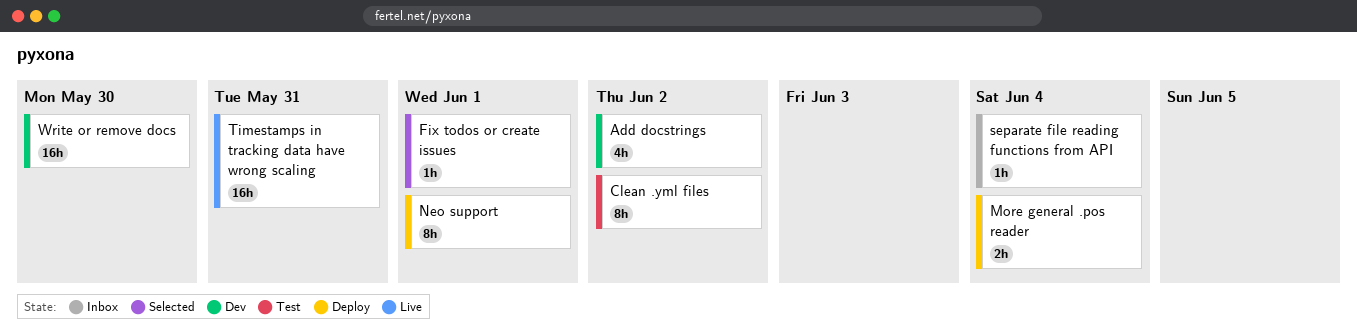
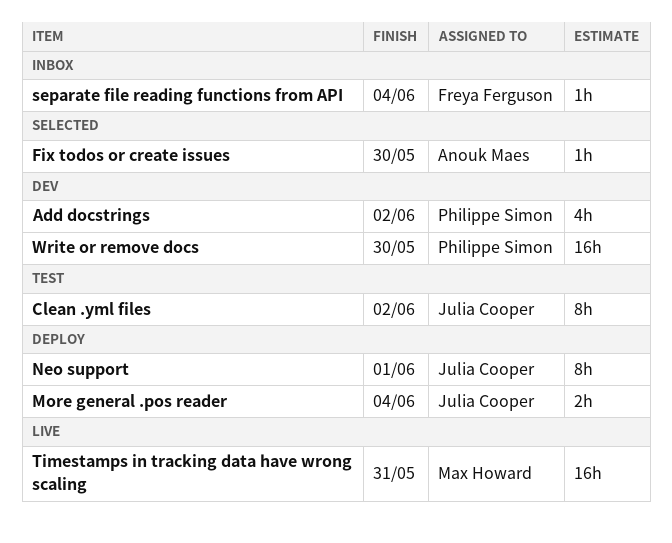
Fix todos or create issues, due: Jun 1 -> May 30

